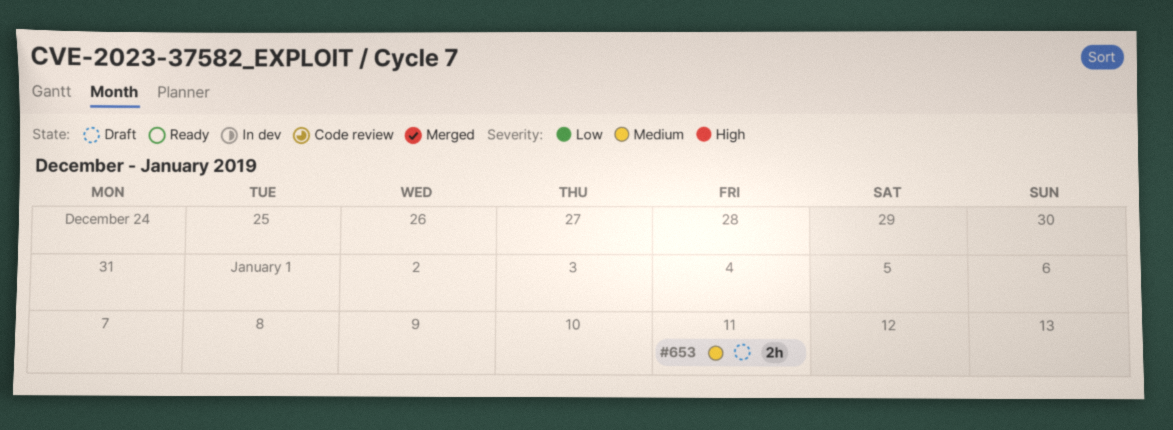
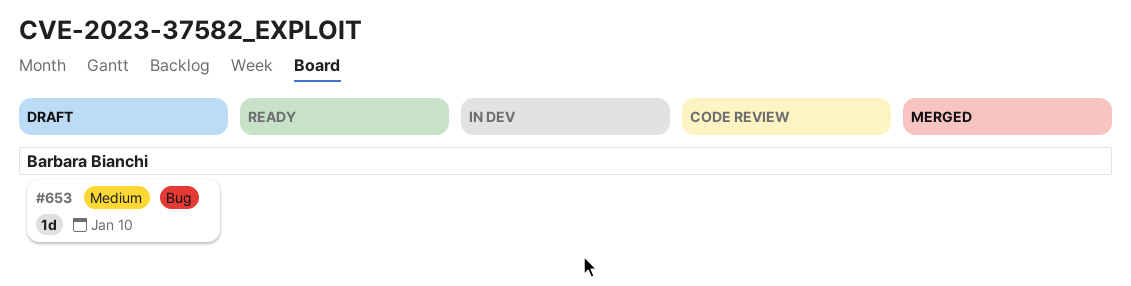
#653, estimate: 2h -> 1d
#653, due: Jan 11 -> Jan 10

